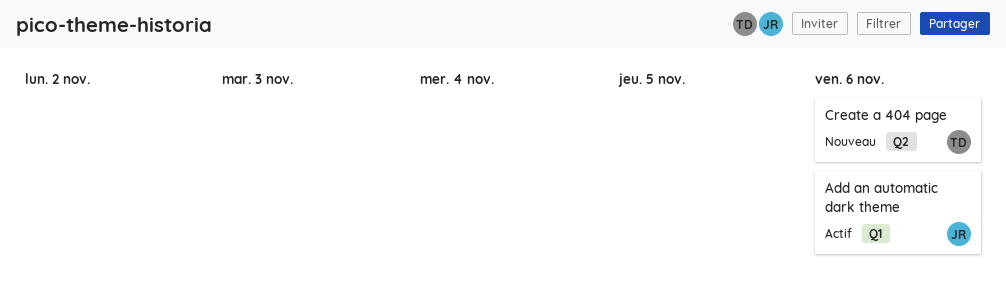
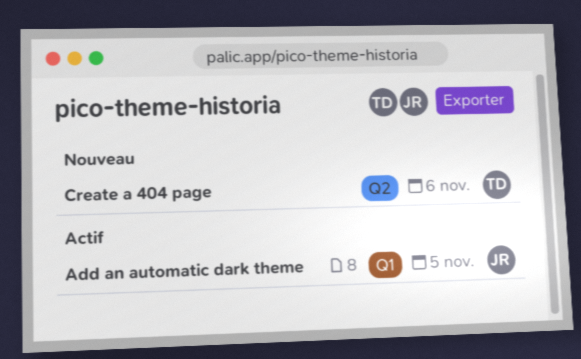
Add an automatic dark theme, due: Nov 6 -> Nov 5

